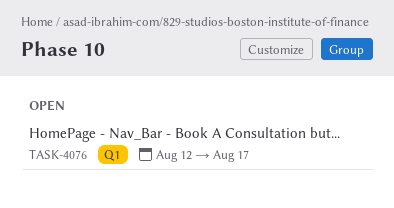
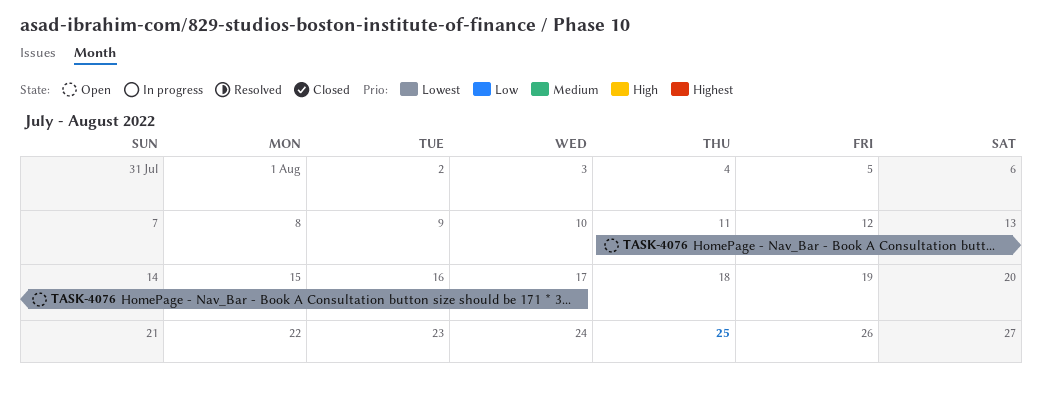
TASK-4076, start: Aug 12 -> Aug 11

